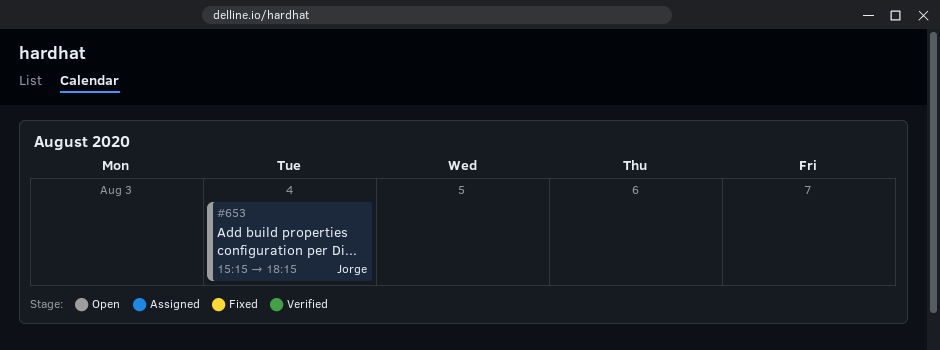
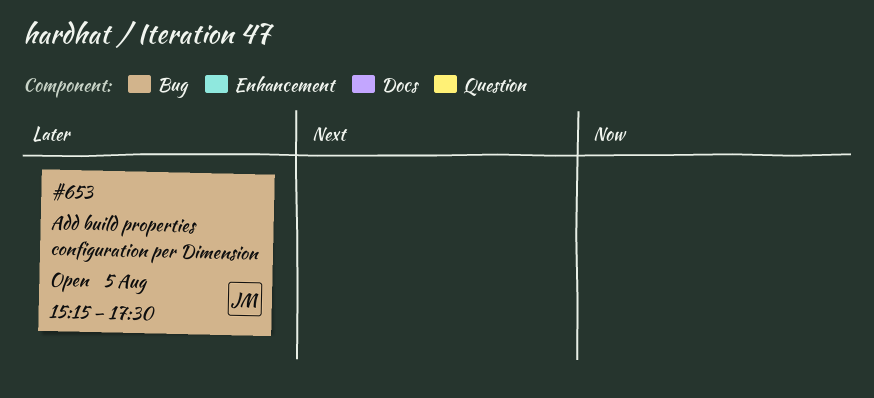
#653, day: Aug 4 -> Aug 5
#653, ends: 18:15 -> 17:30

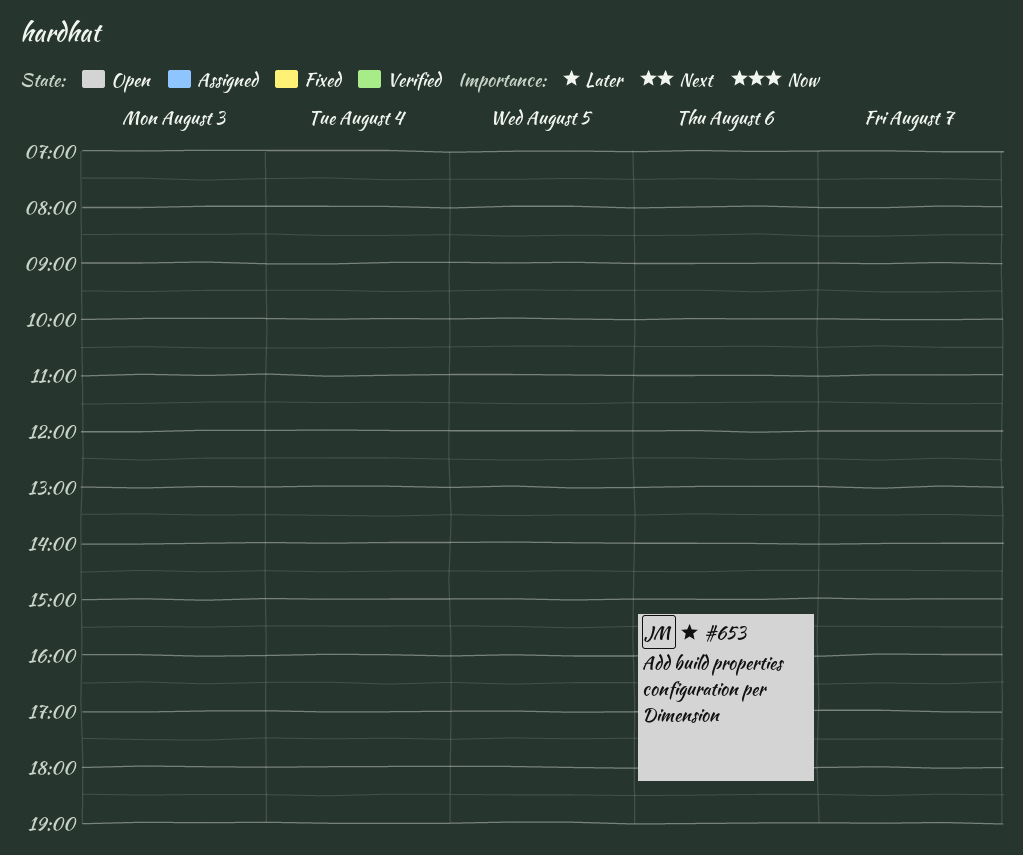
#653, day: Aug 5 -> Aug 6
#653, ends: 17:30 -> 18:15

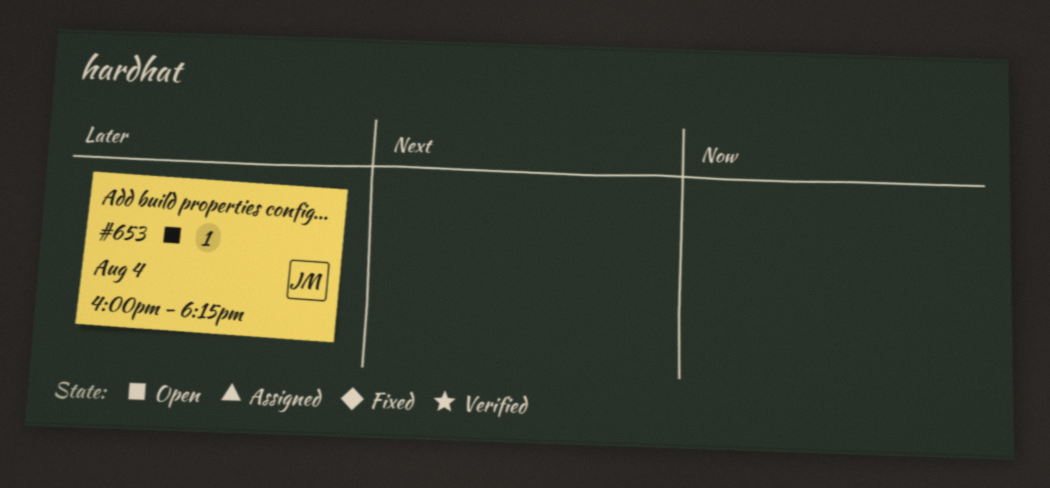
#653, day: Aug 6 -> Aug 4
#653, begins: 15:15 -> 16:00

